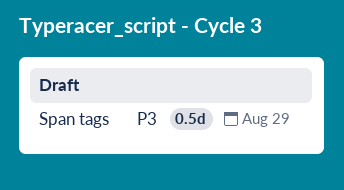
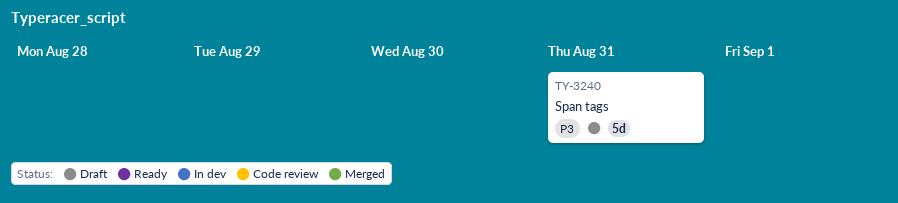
Span tags, estimate: 0.5d -> 5d
Span tags, due: Aug 29 -> Aug 31

